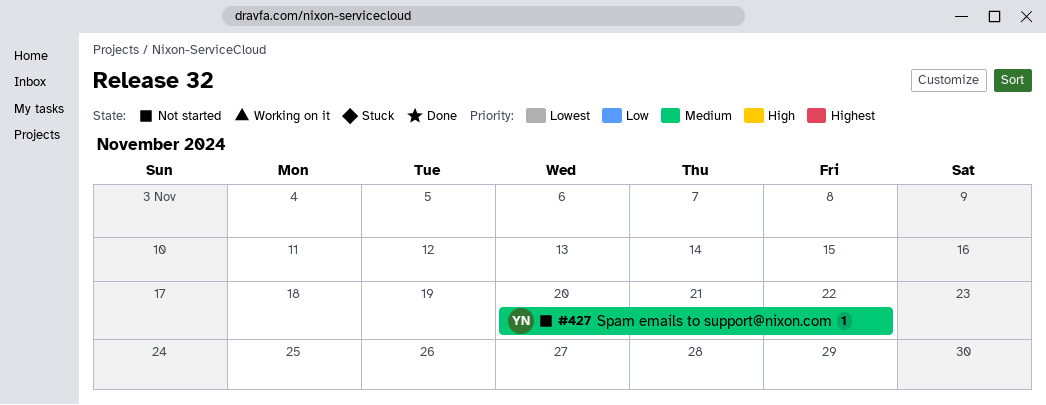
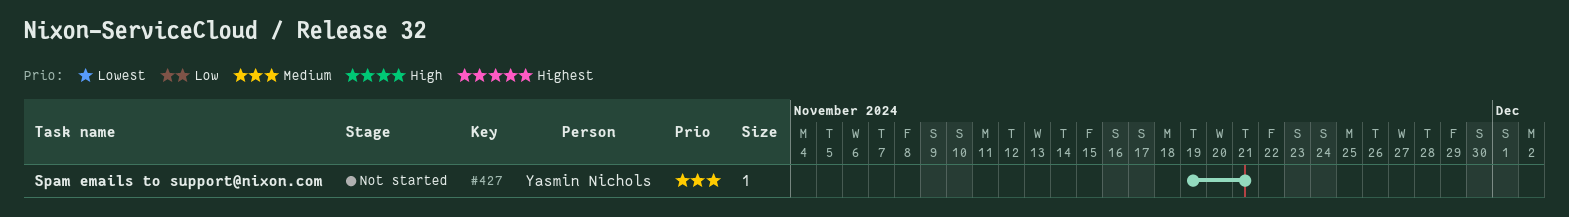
#427, start: Nov 20 -> Nov 19
#427, due: Nov 22 -> Nov 21

